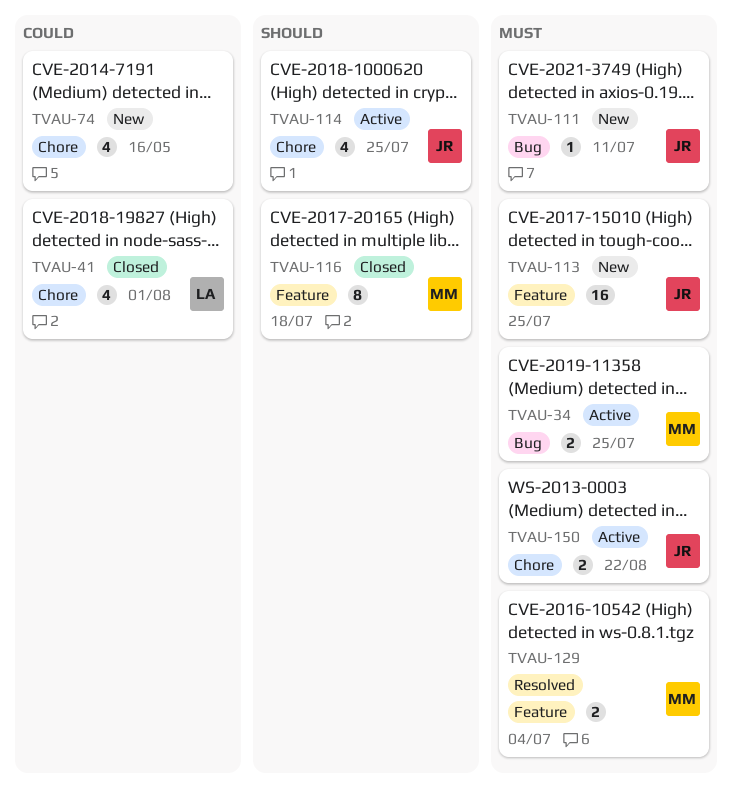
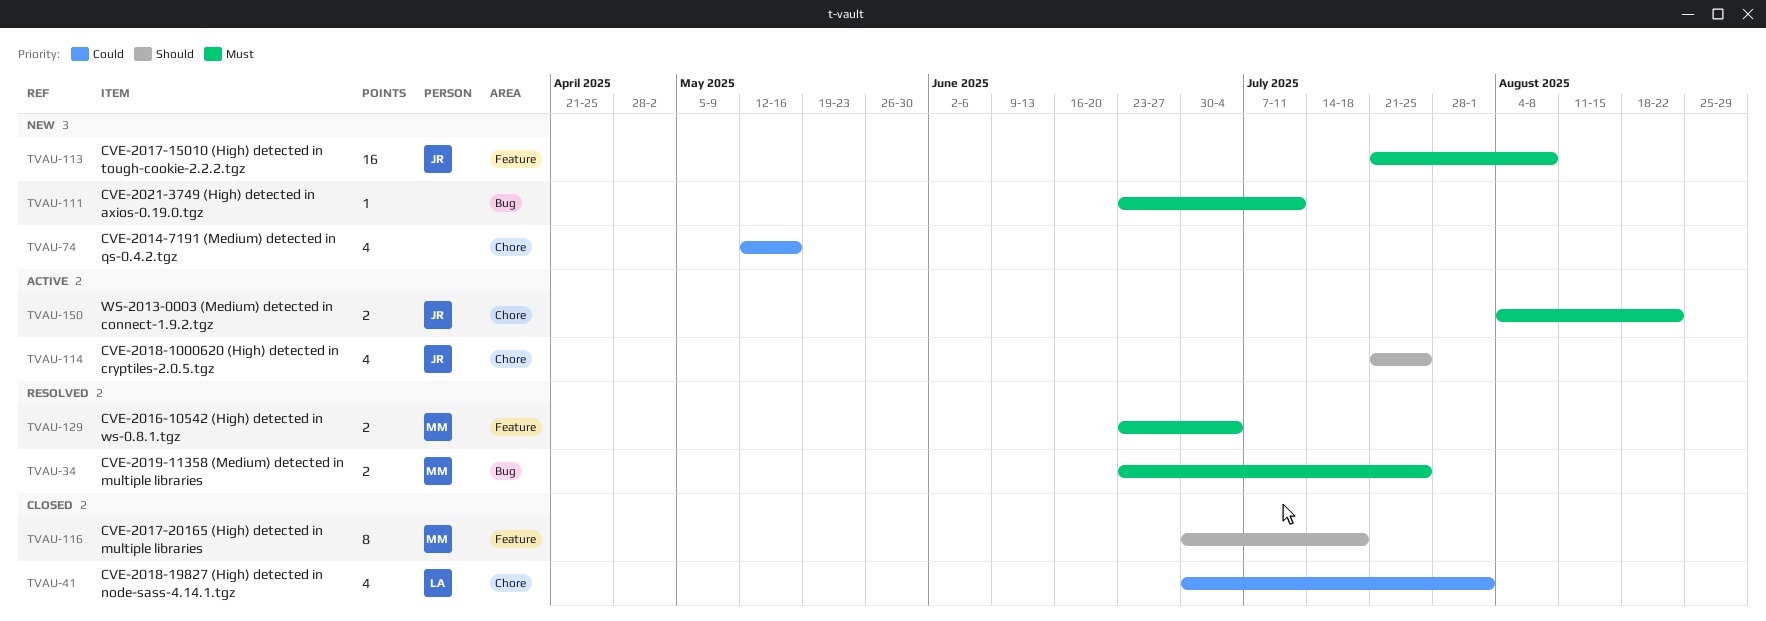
TVAU-34, status: Active -> Resolved
TVAU-111, owner: JR -> none
TVAU-113, due: Jul 25 -> Aug 8

